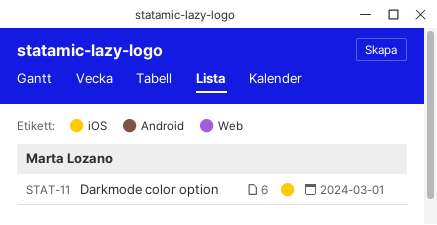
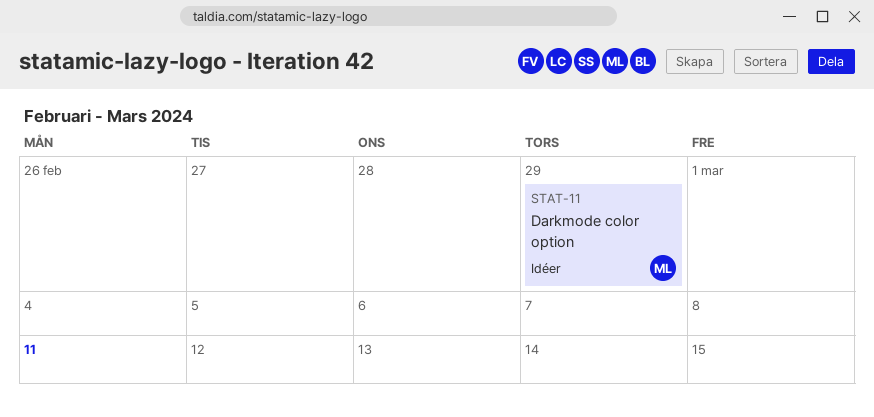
STAT-11, due: Mar 1 -> Feb 29

